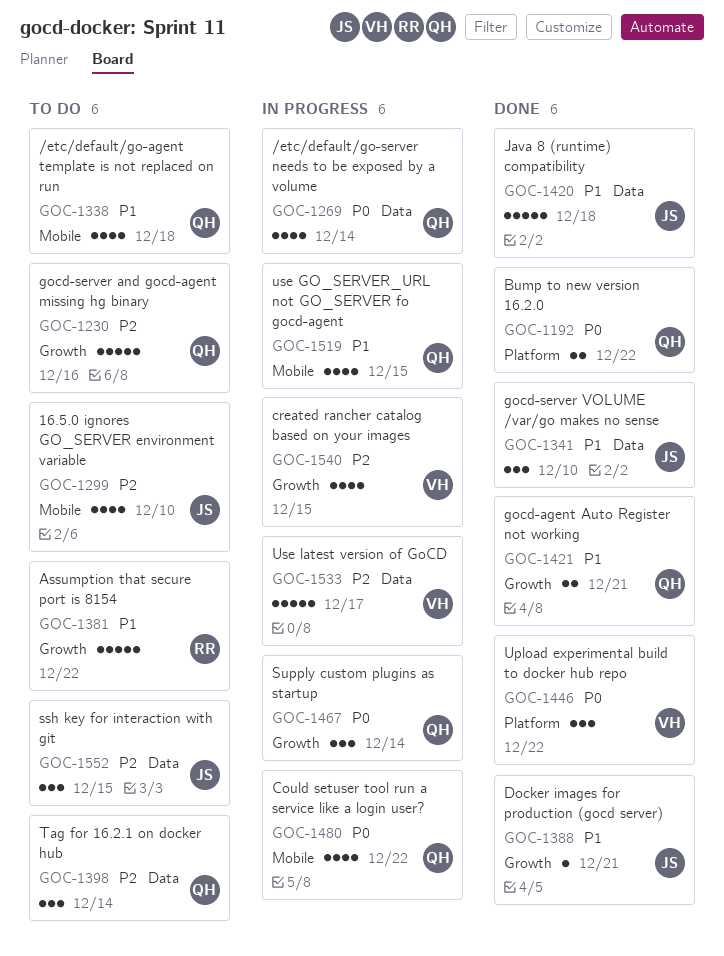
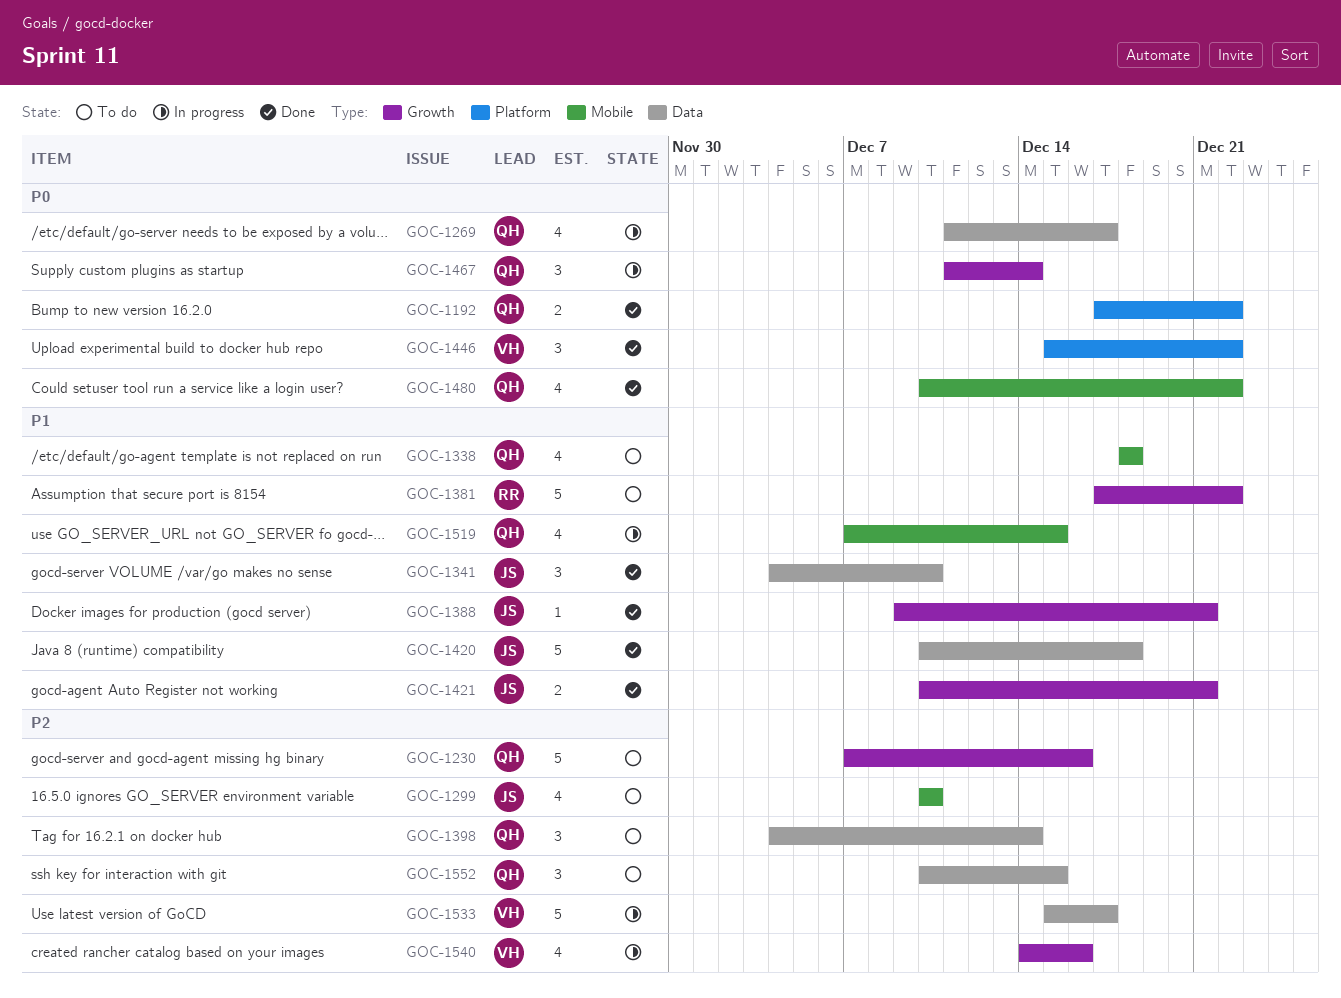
GOC-1269, due: Dec 14 -> Dec 17
GOC-1421, owner: QH -> JS
GOC-1480, status: In progress -> Done
GOC-1540, due: Dec 15 -> Dec 16
GOC-1552, owner: JS -> QH

